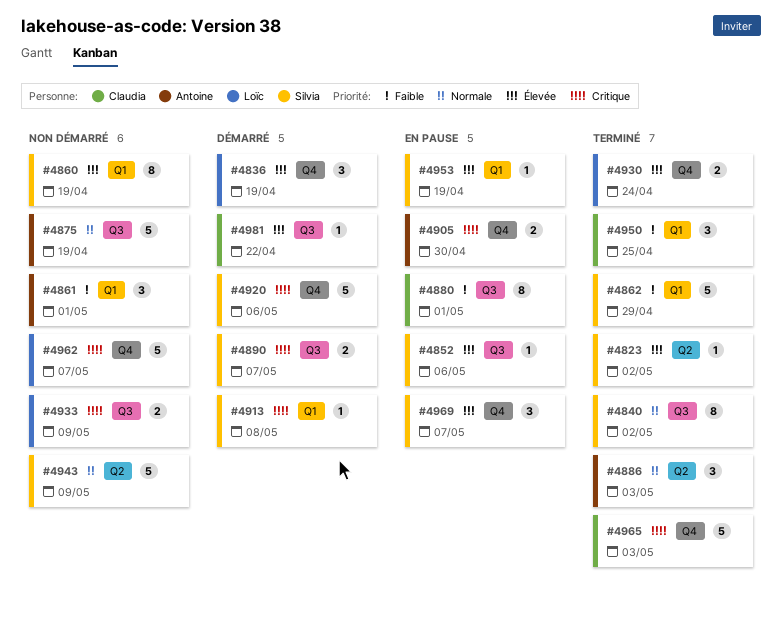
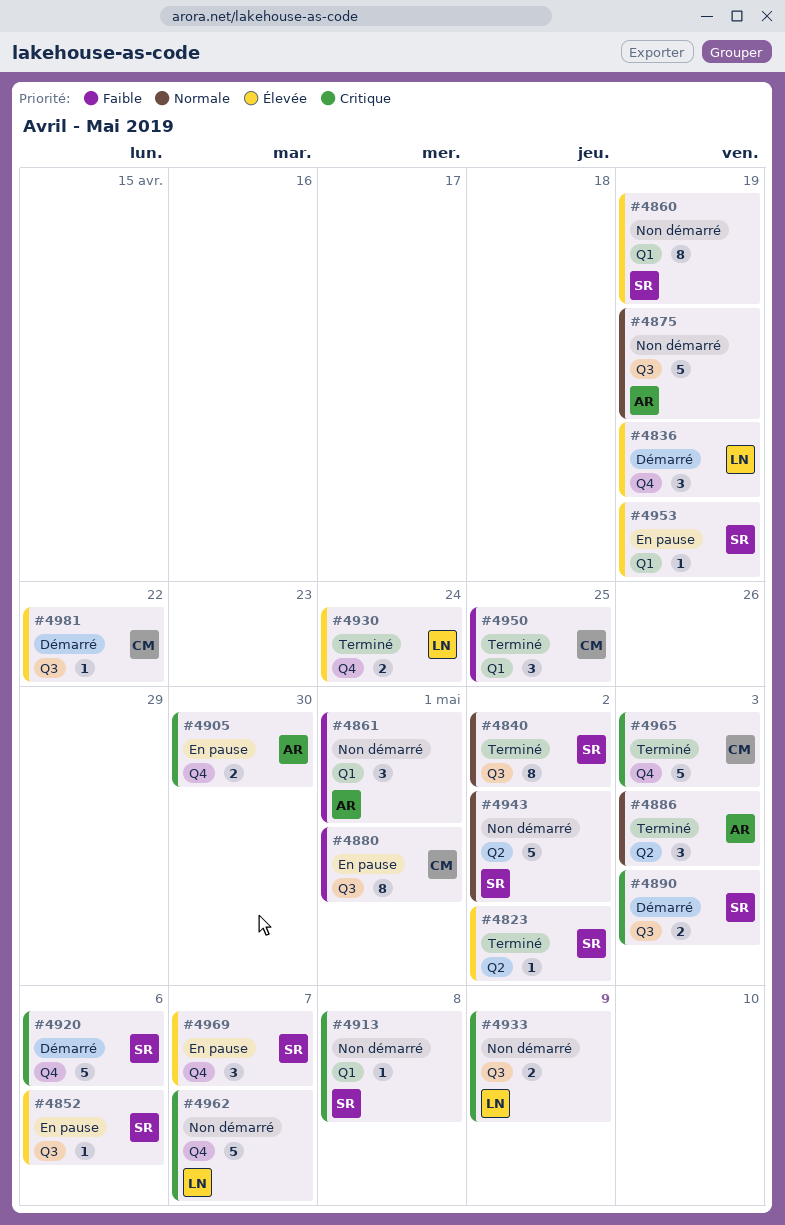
#4862: present -> none
#4890, due: May 7 -> May 3
#4913, status: Démarré -> Non démarré
#4943, due: May 9 -> May 2

